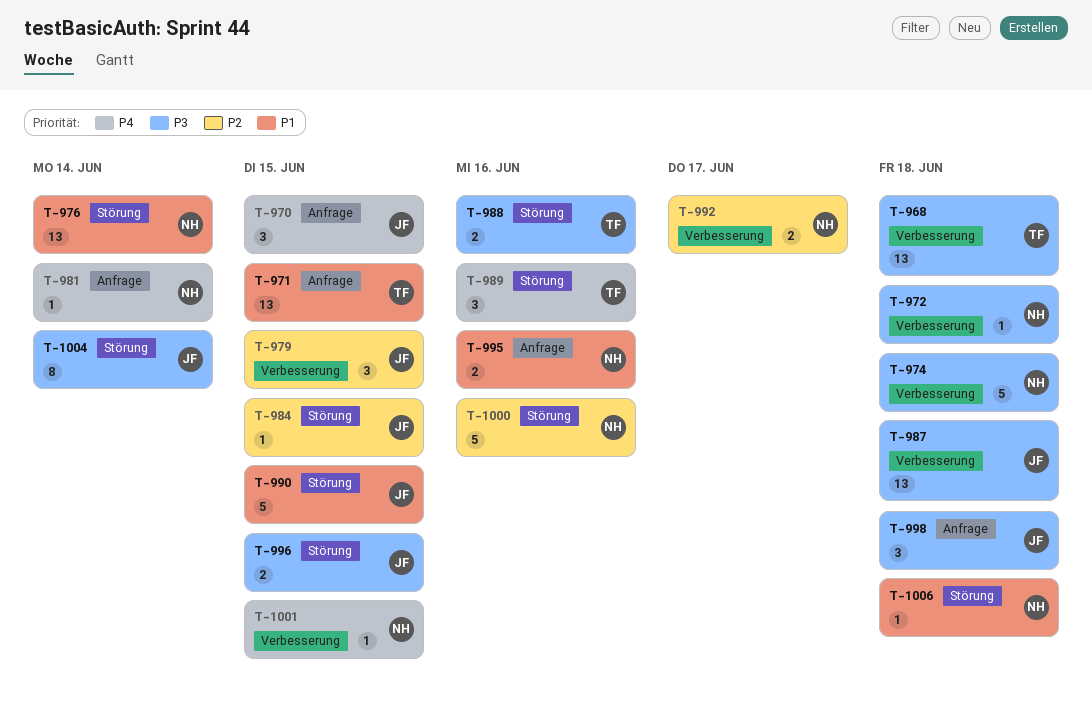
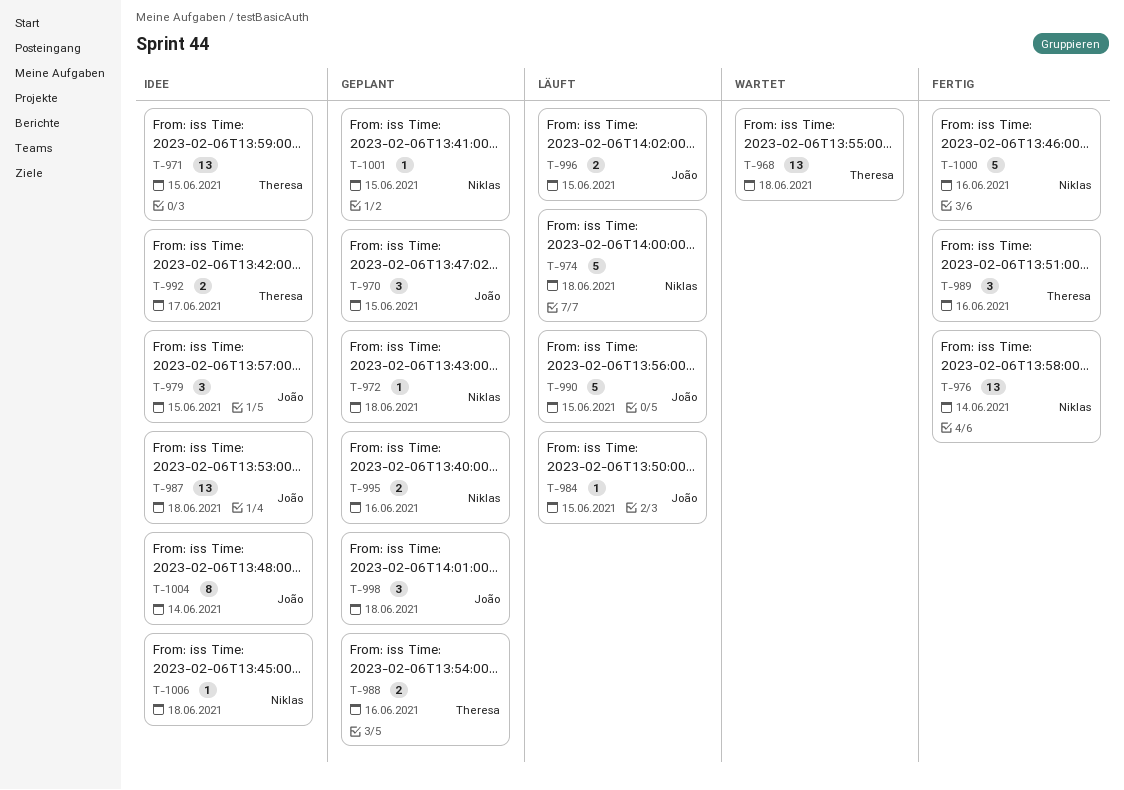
T-981: present -> none
T-992, owner: Niklas -> Theresa

